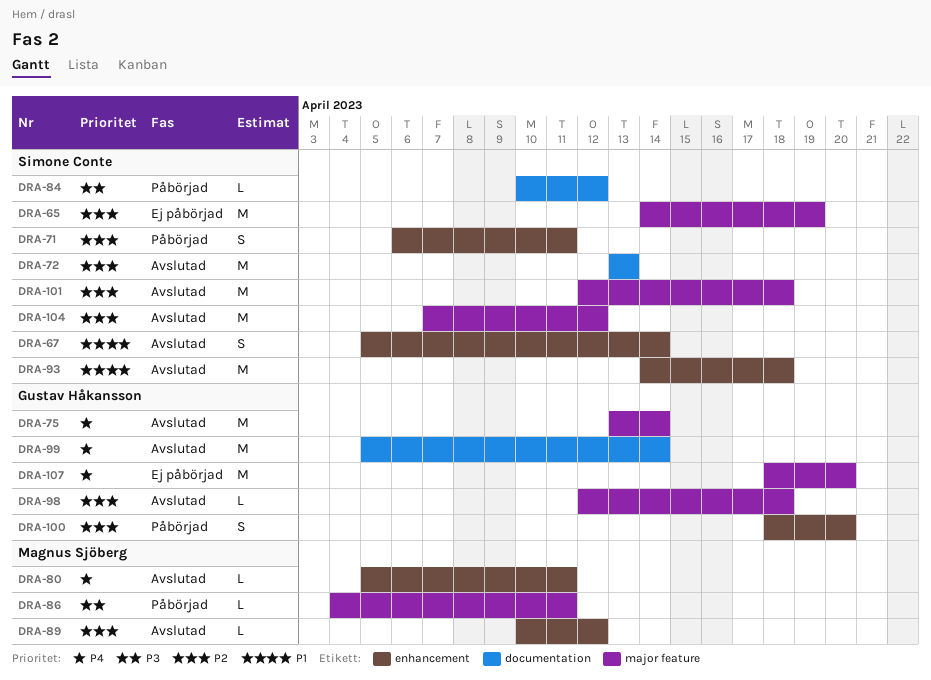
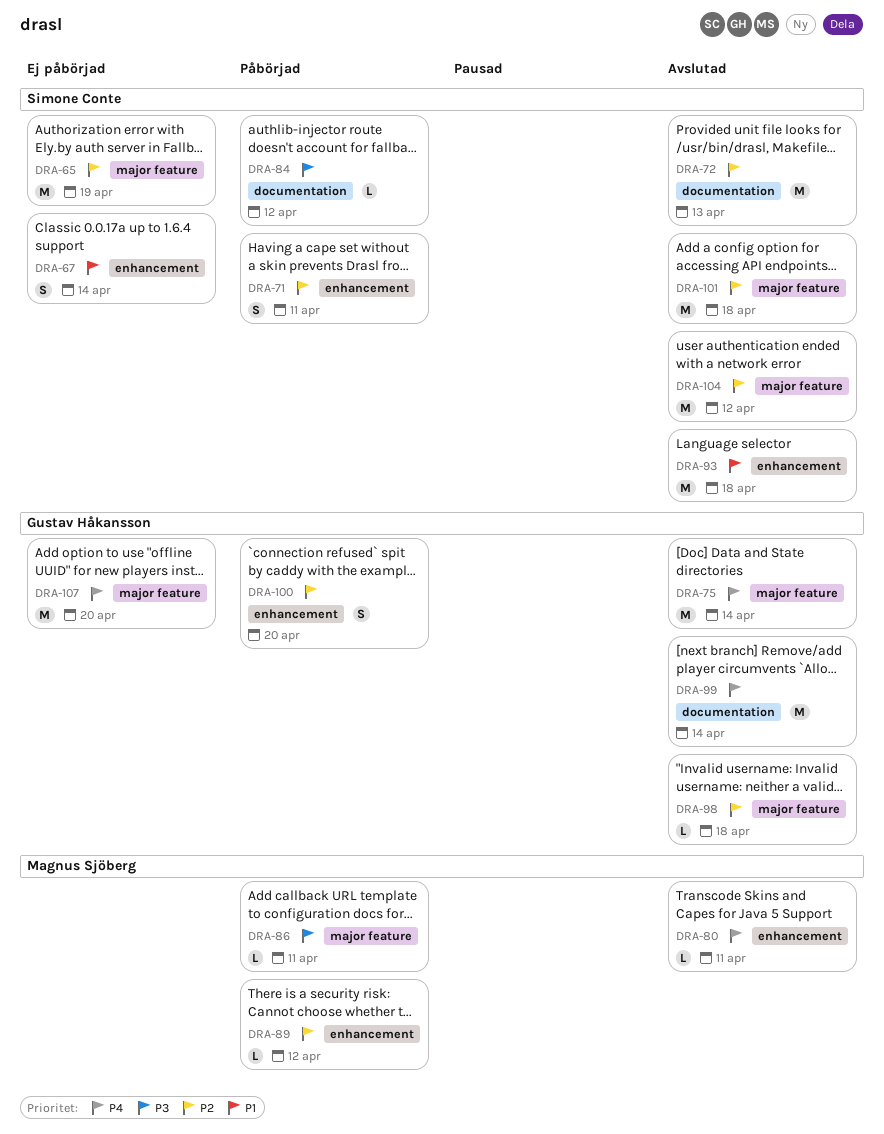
DRA-67, status: Avslutad -> Ej påbörjad
DRA-89, status: Avslutad -> Påbörjad

